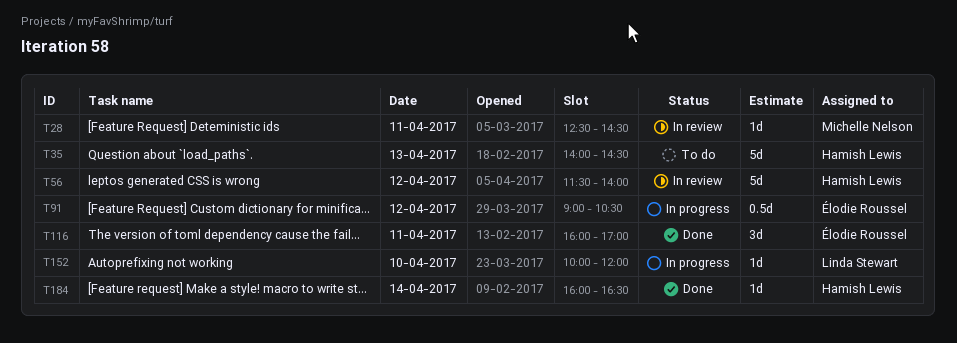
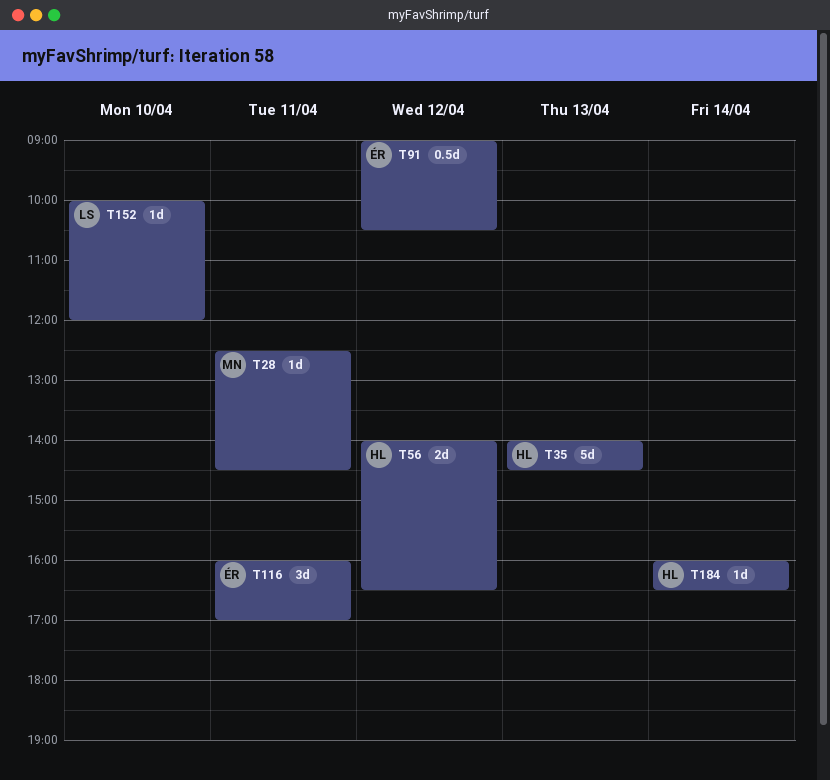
T56, estimate: 5d -> 2d
T56, begins: 11:30 -> 14:00
T56, ends: 14:00 -> 16:30

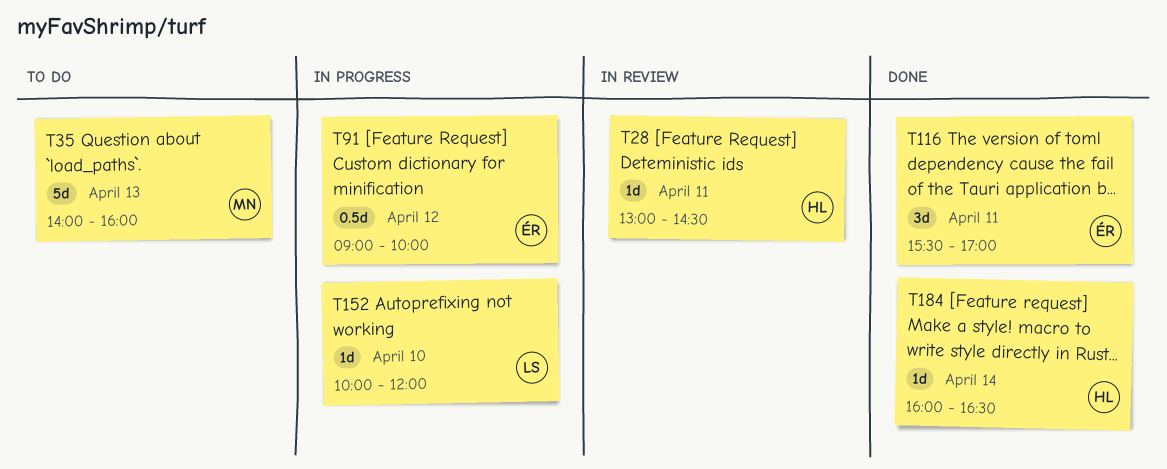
T28, owner: MN -> HL
T28, begins: 12:30 -> 13:00
T35, owner: HL -> MN
T35, ends: 14:30 -> 16:00
T56: present -> none
T91, ends: 10:30 -> 10:00
T116, begins: 16:00 -> 15:30

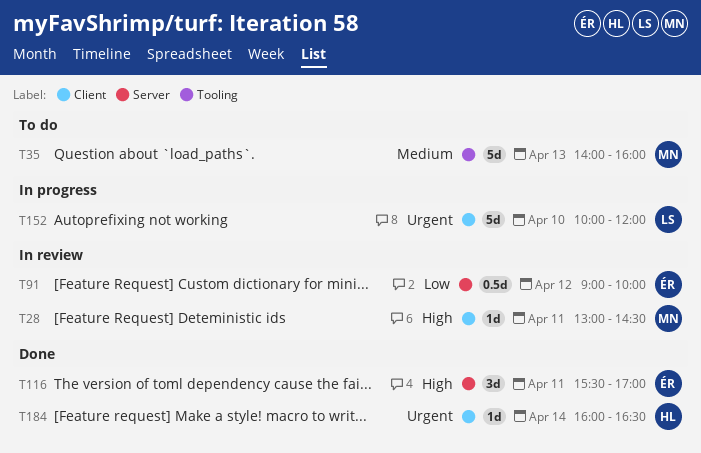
T28, owner: HL -> MN
T91, status: In progress -> In review
T152, estimate: 1d -> 5d

